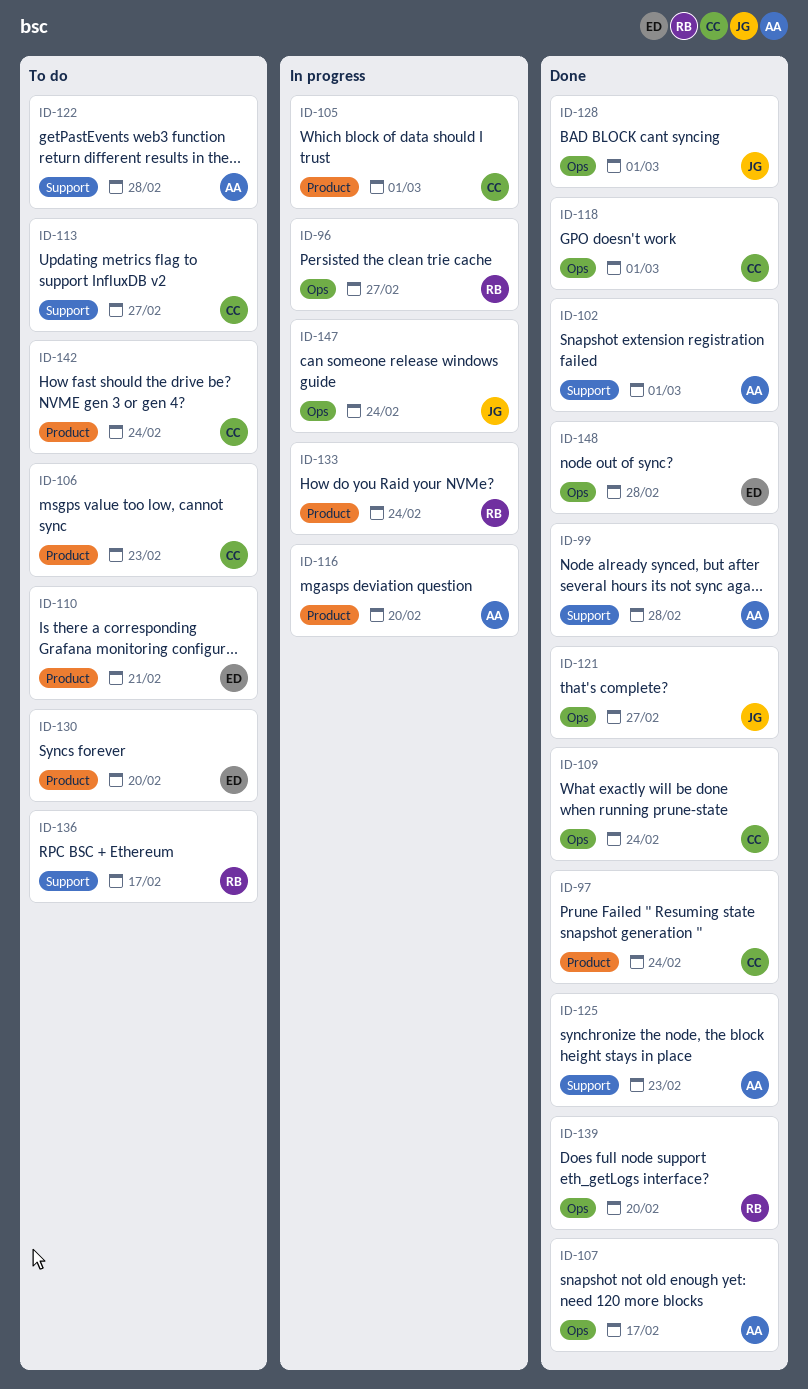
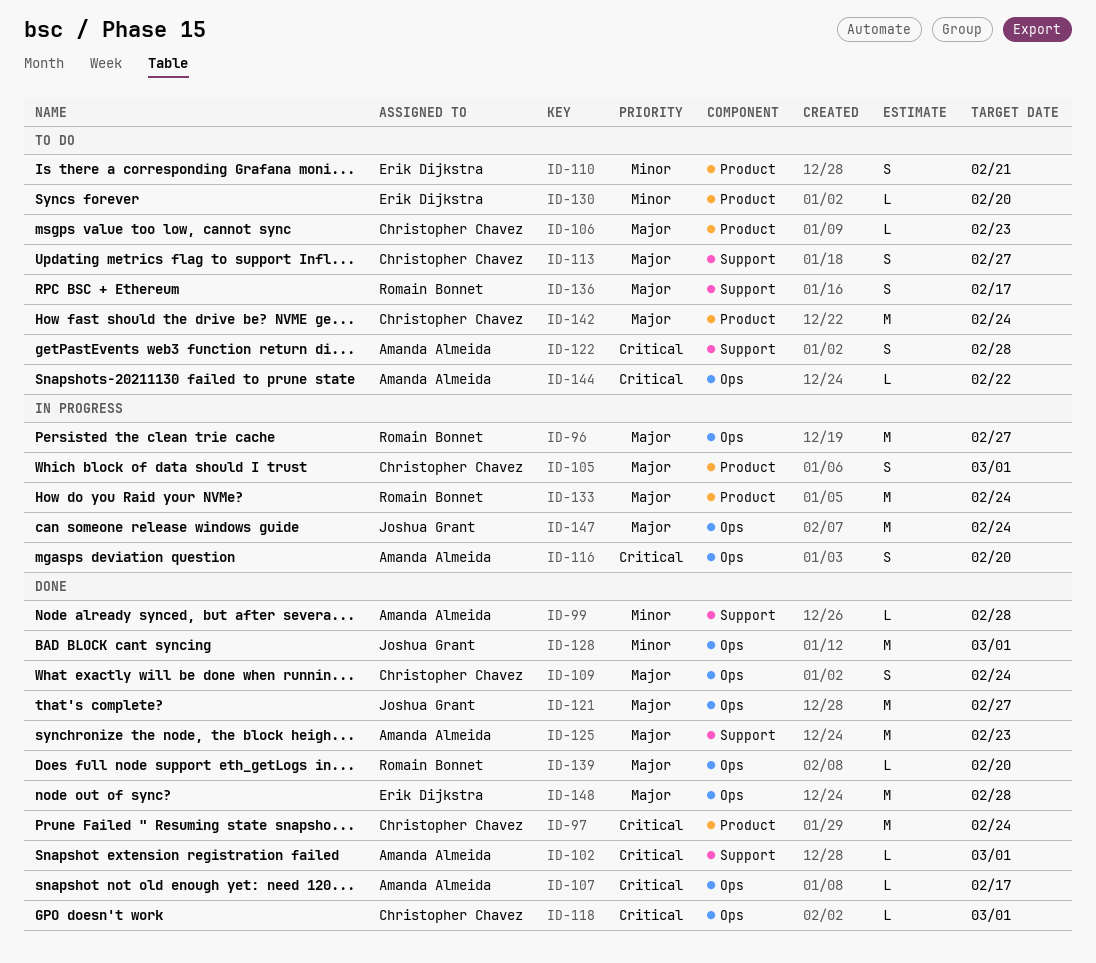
ID-116, label: Product -> Ops
ID-144: none -> present

